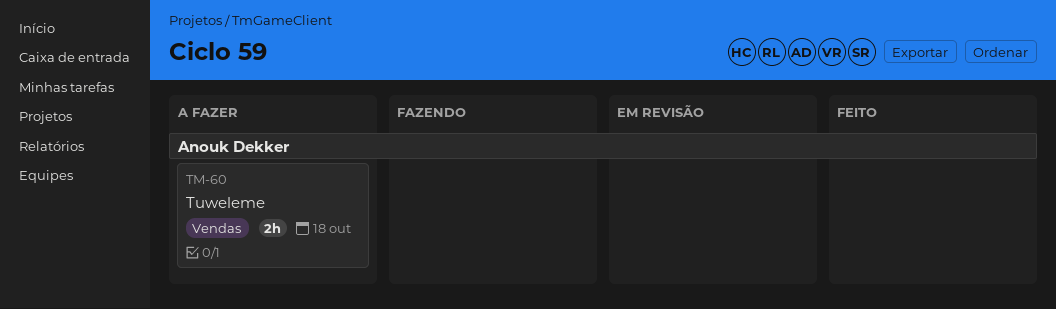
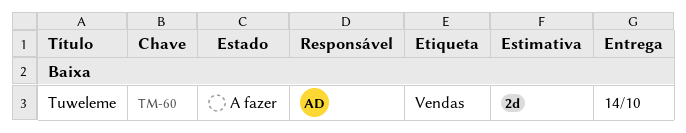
TM-60, estimate: 2h -> 2d
TM-60, due: Oct 18 -> Oct 14

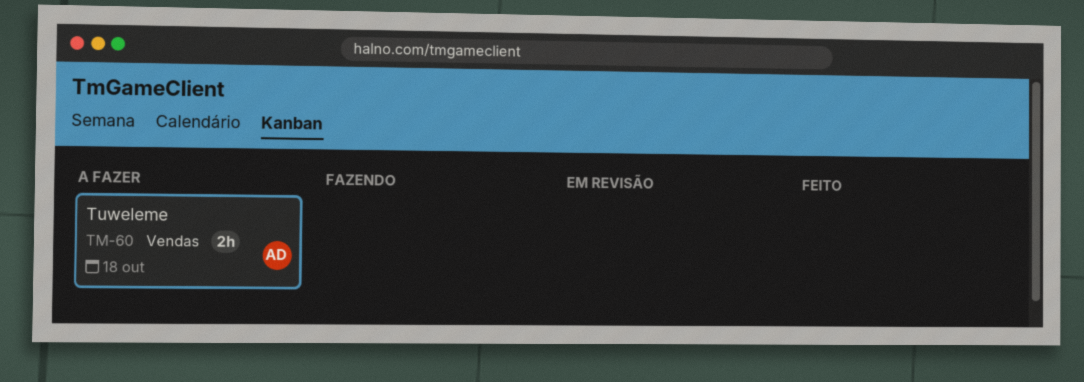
TM-60, estimate: 2d -> 2h
TM-60, due: Oct 14 -> Oct 18

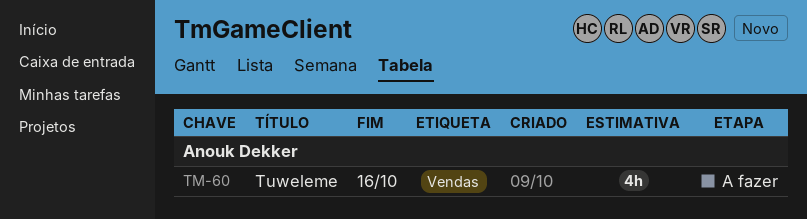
TM-60, estimate: 2h -> 4h
TM-60, due: Oct 18 -> Oct 16

